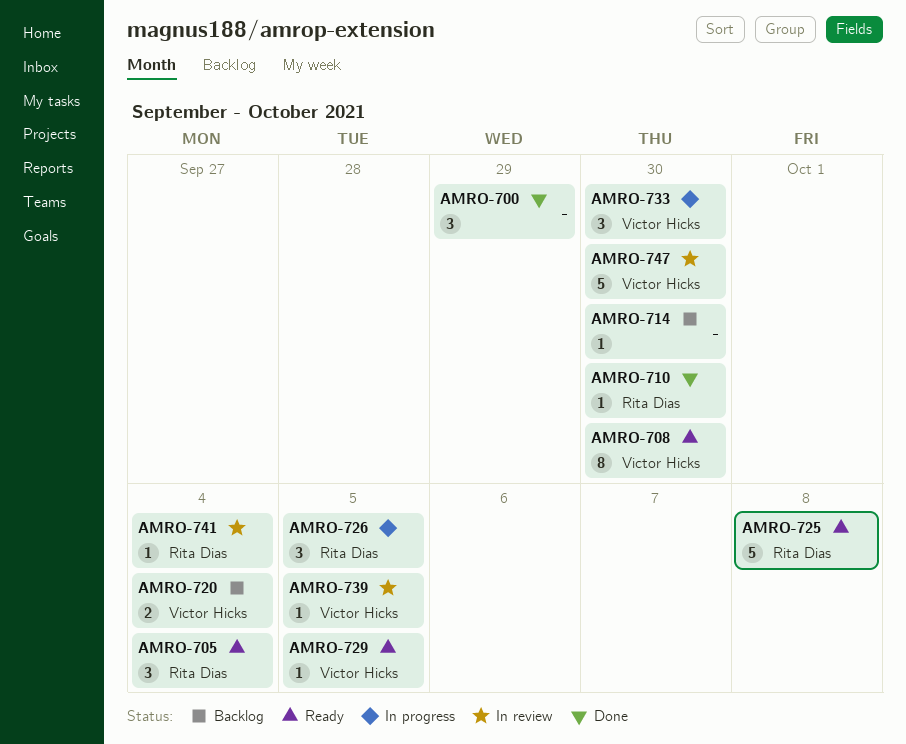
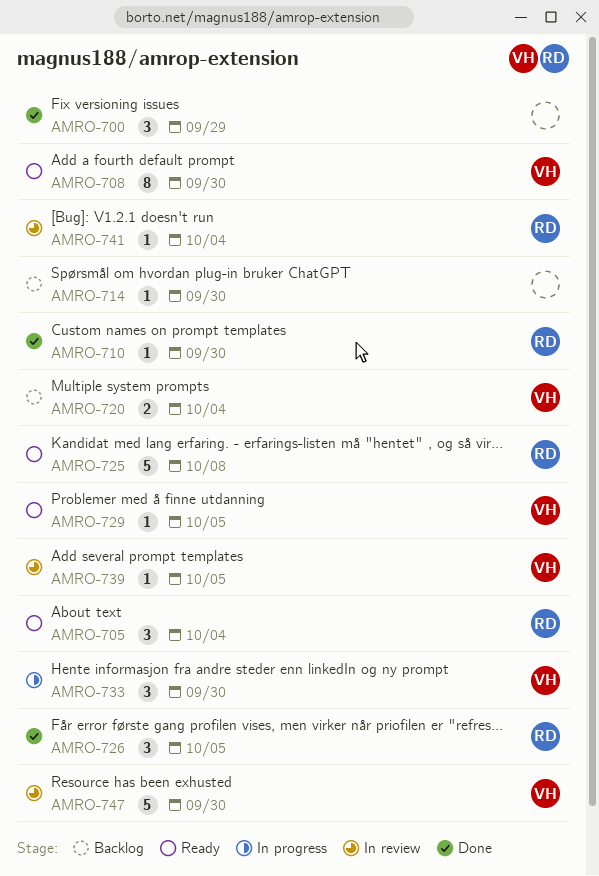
AMRO-726, status: In progress -> Done

